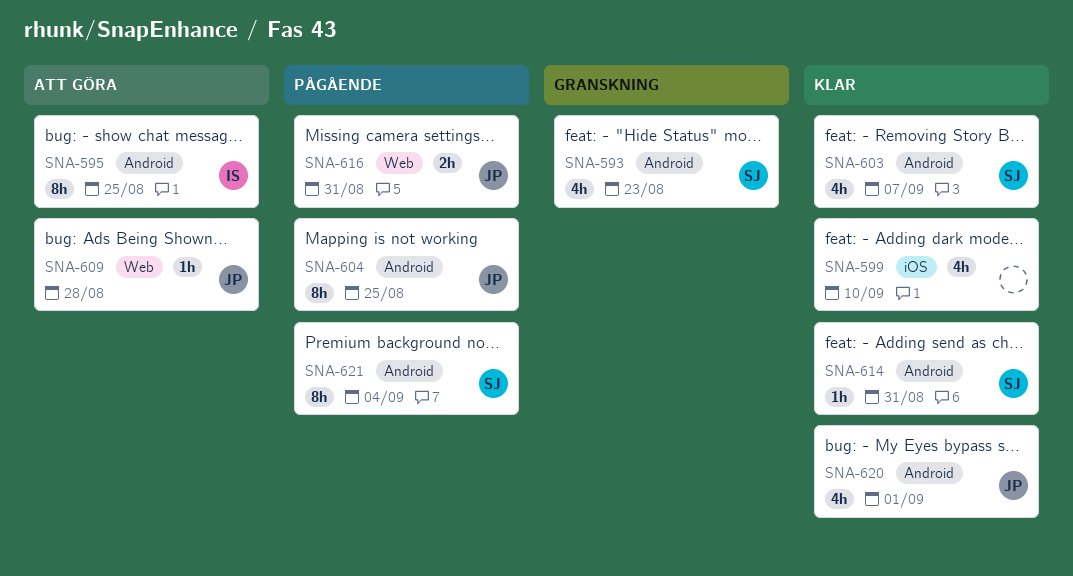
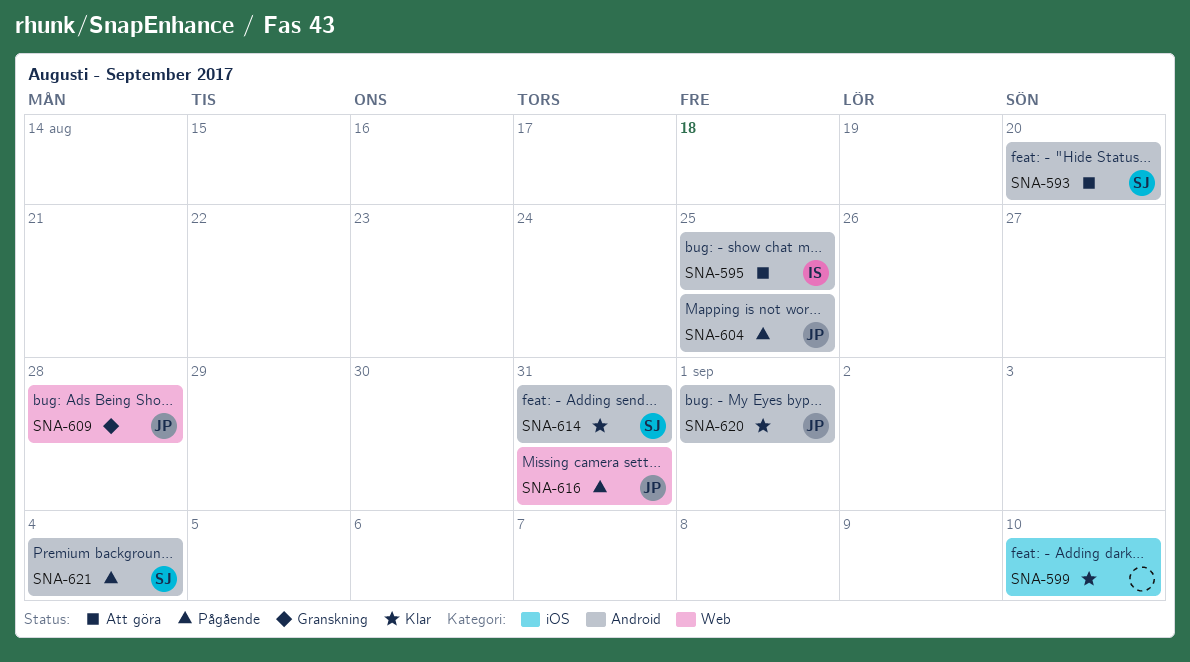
SNA-593, status: Granskning -> Att göra
SNA-593, due: Aug 23 -> Aug 20
SNA-603: present -> none
SNA-609, status: Att göra -> Granskning

